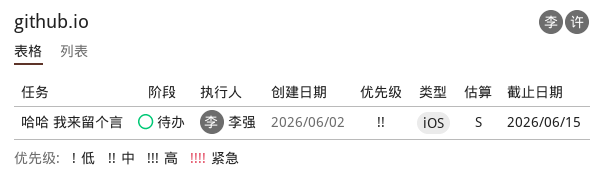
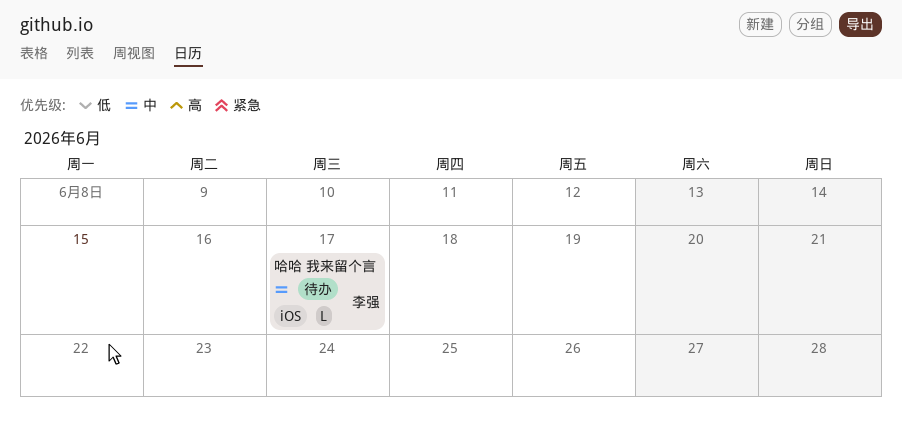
哈哈 我来留个言, estimate: S -> L
哈哈 我来留个言, due: Jun 15 -> Jun 17

